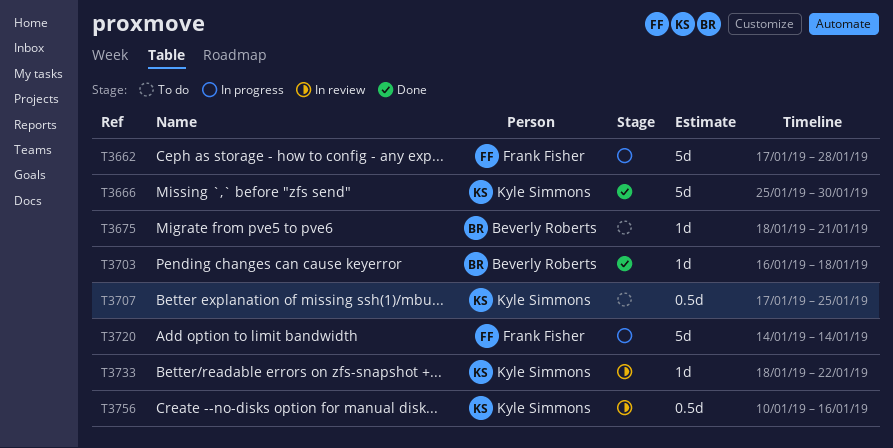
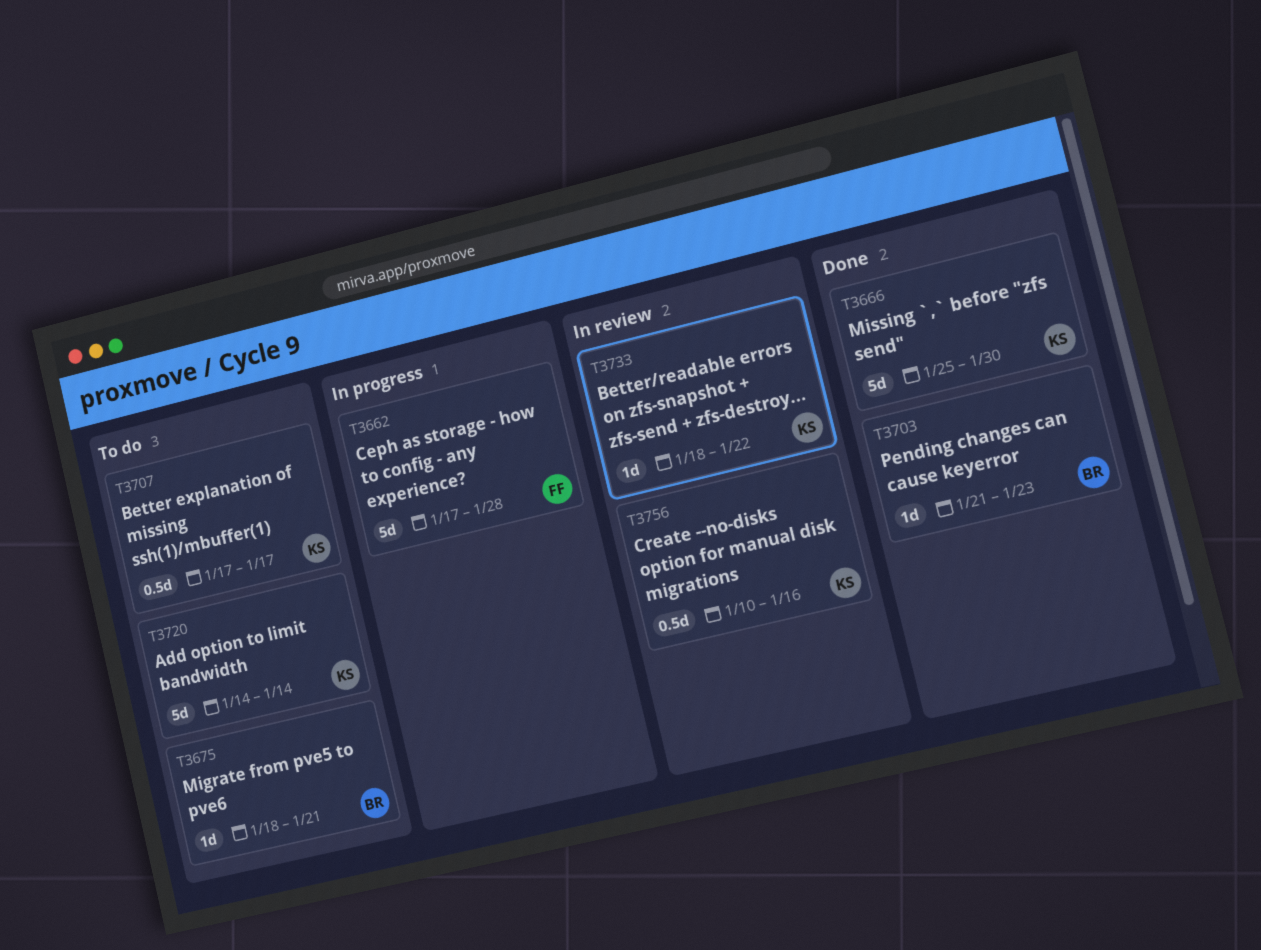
T3703, start: Jan 16 -> Jan 21
T3703, due: Jan 18 -> Jan 23
T3707, due: Jan 25 -> Jan 17
T3720, status: In progress -> To do
T3720, owner: Frank Fisher -> Kyle Simmons

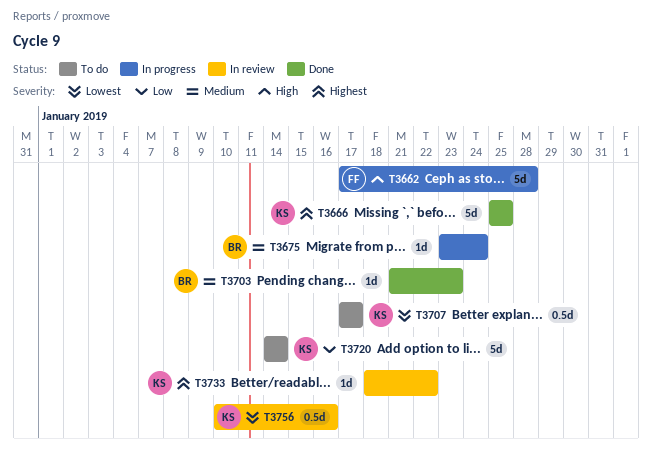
T3666, due: Jan 30 -> Jan 25
T3675, status: To do -> In progress
T3675, start: Jan 18 -> Jan 23
T3675, due: Jan 21 -> Jan 24

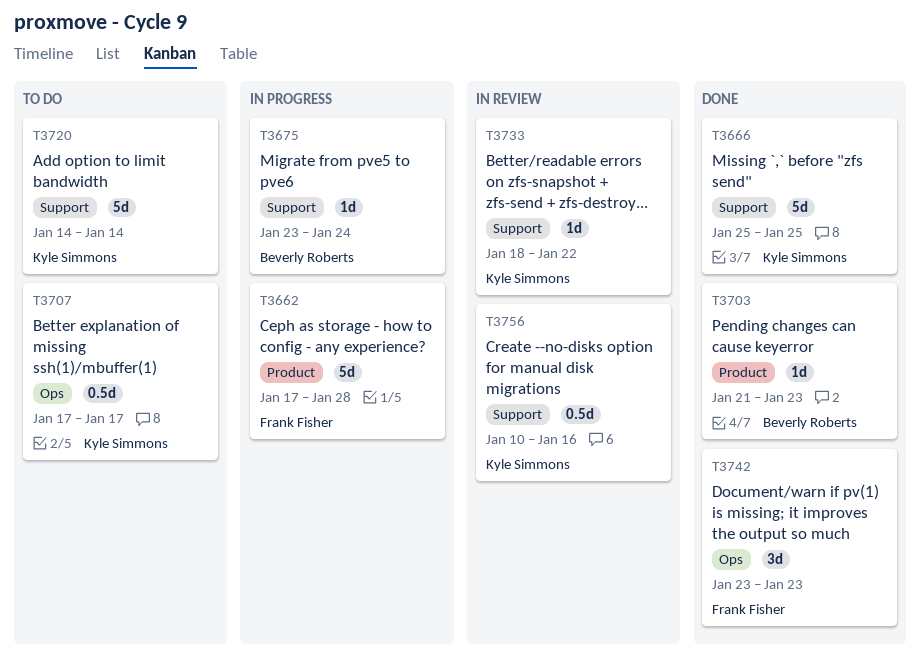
T3742: none -> present

